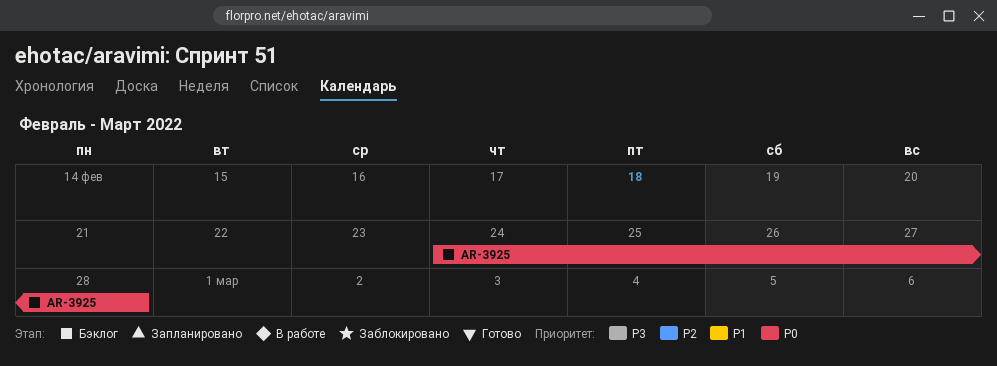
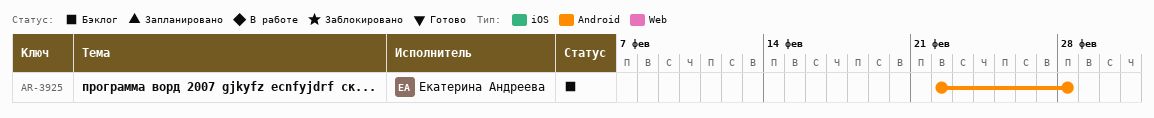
AR-3925, start: Feb 24 -> Feb 22

